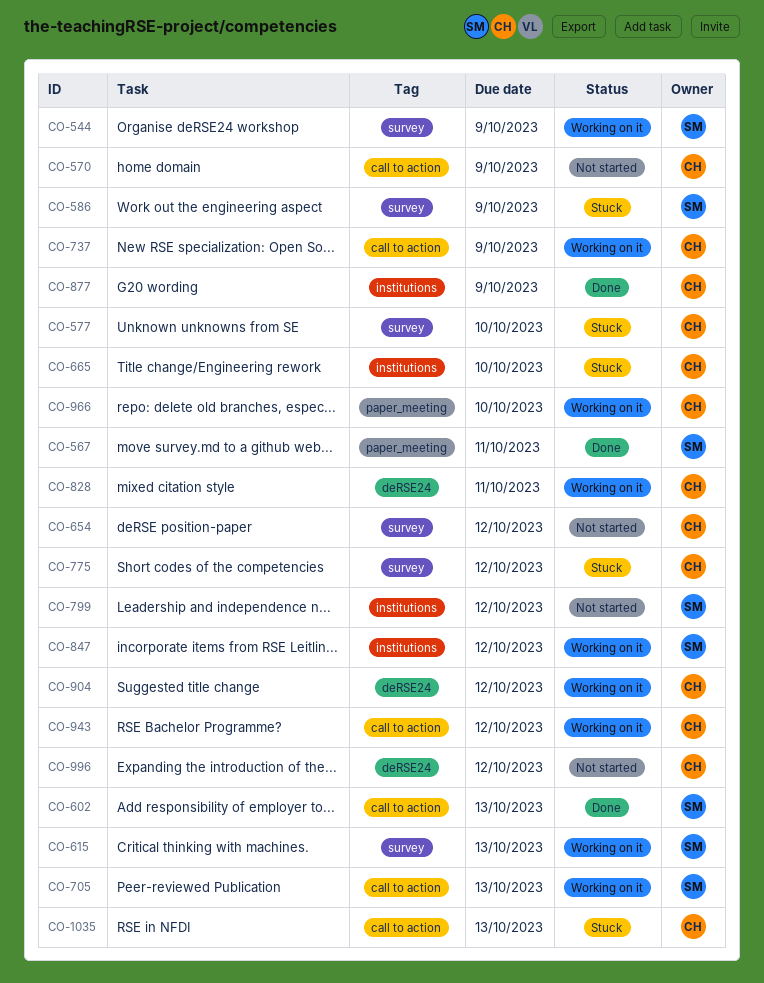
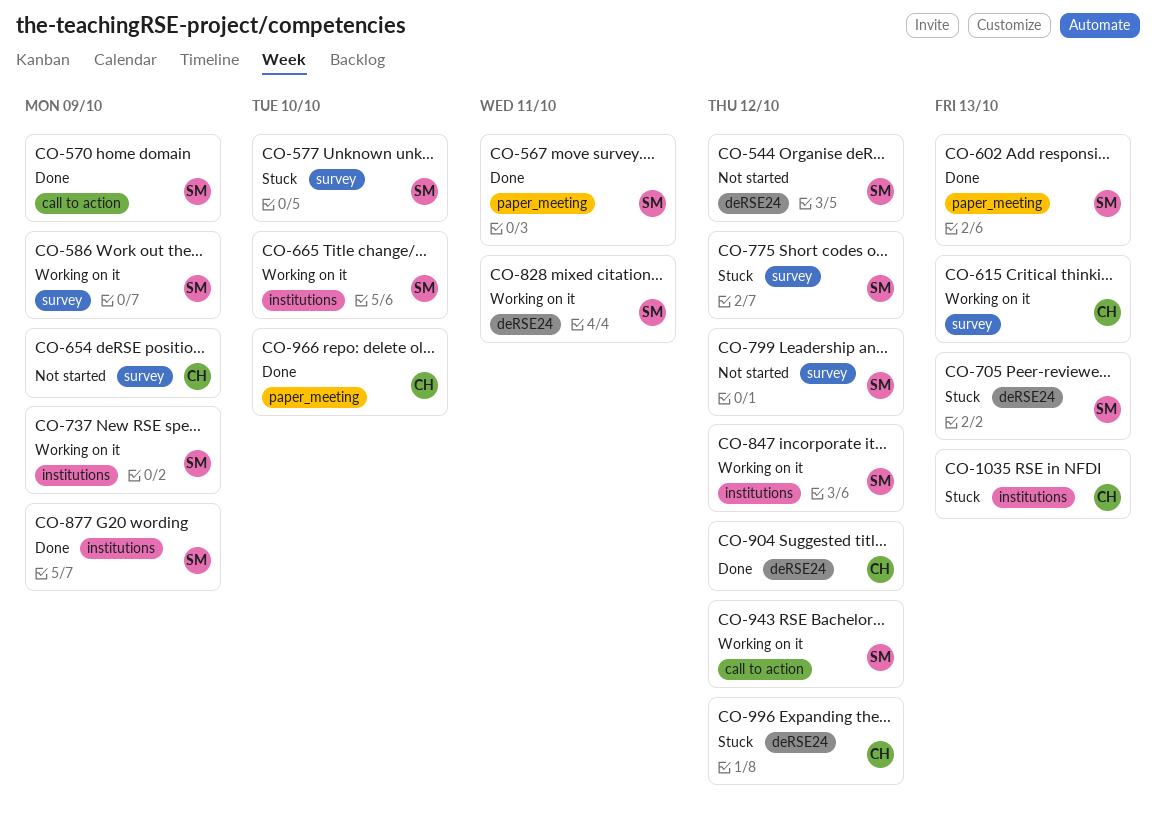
CO-544, status: Working on it -> Not started
CO-544, label: survey -> deRSE24
CO-544, due: Oct 9 -> Oct 12
CO-570, status: Not started -> Done
CO-570, owner: CH -> SM
CO-577, owner: CH -> SM
CO-586, status: Stuck -> Working on it
CO-602, label: call to action -> paper_meeting
CO-615, owner: SM -> CH
CO-654, due: Oct 12 -> Oct 9
CO-665, status: Stuck -> Working on it
CO-665, owner: CH -> SM
CO-705, status: Working on it -> Stuck
CO-705, label: call to action -> deRSE24
CO-737, owner: CH -> SM
CO-737, label: call to action -> institutions
CO-775, owner: CH -> SM
CO-799, label: institutions -> survey
CO-828, owner: CH -> SM
CO-877, owner: CH -> SM
CO-904, status: Working on it -> Done
CO-943, owner: CH -> SM
CO-966, status: Working on it -> Done
CO-996, status: Not started -> Stuck
CO-1035, label: call to action -> institutions

